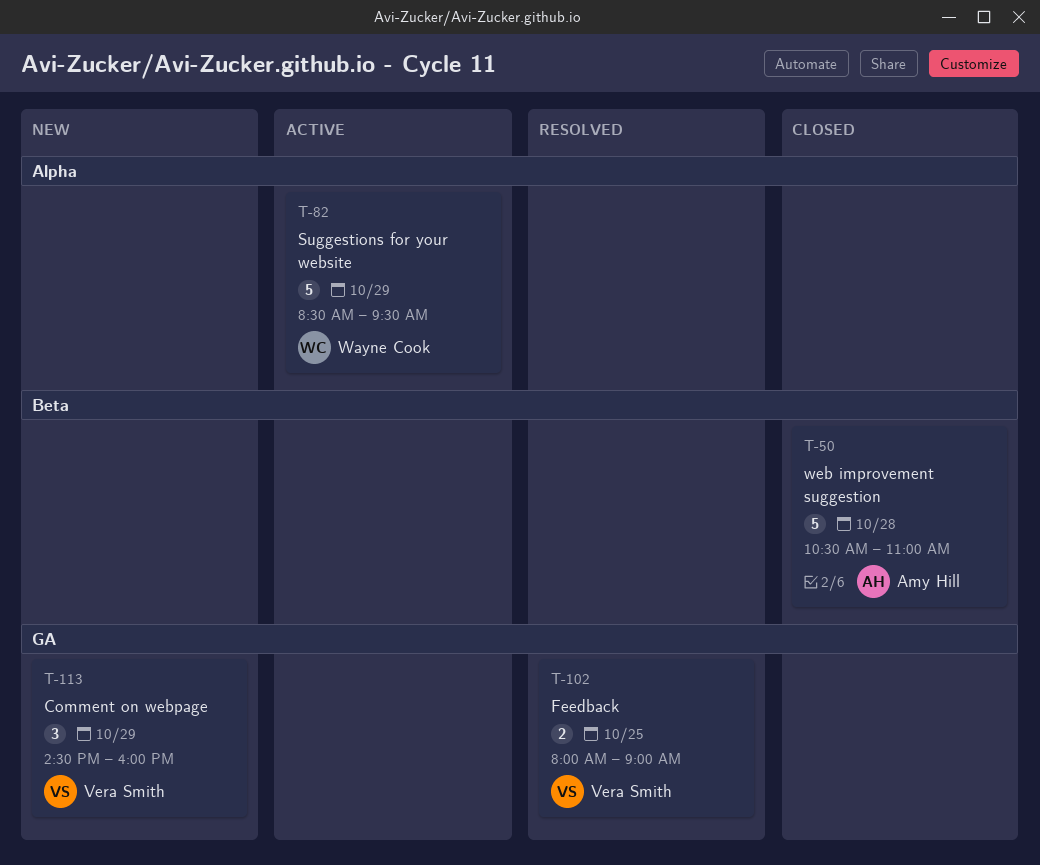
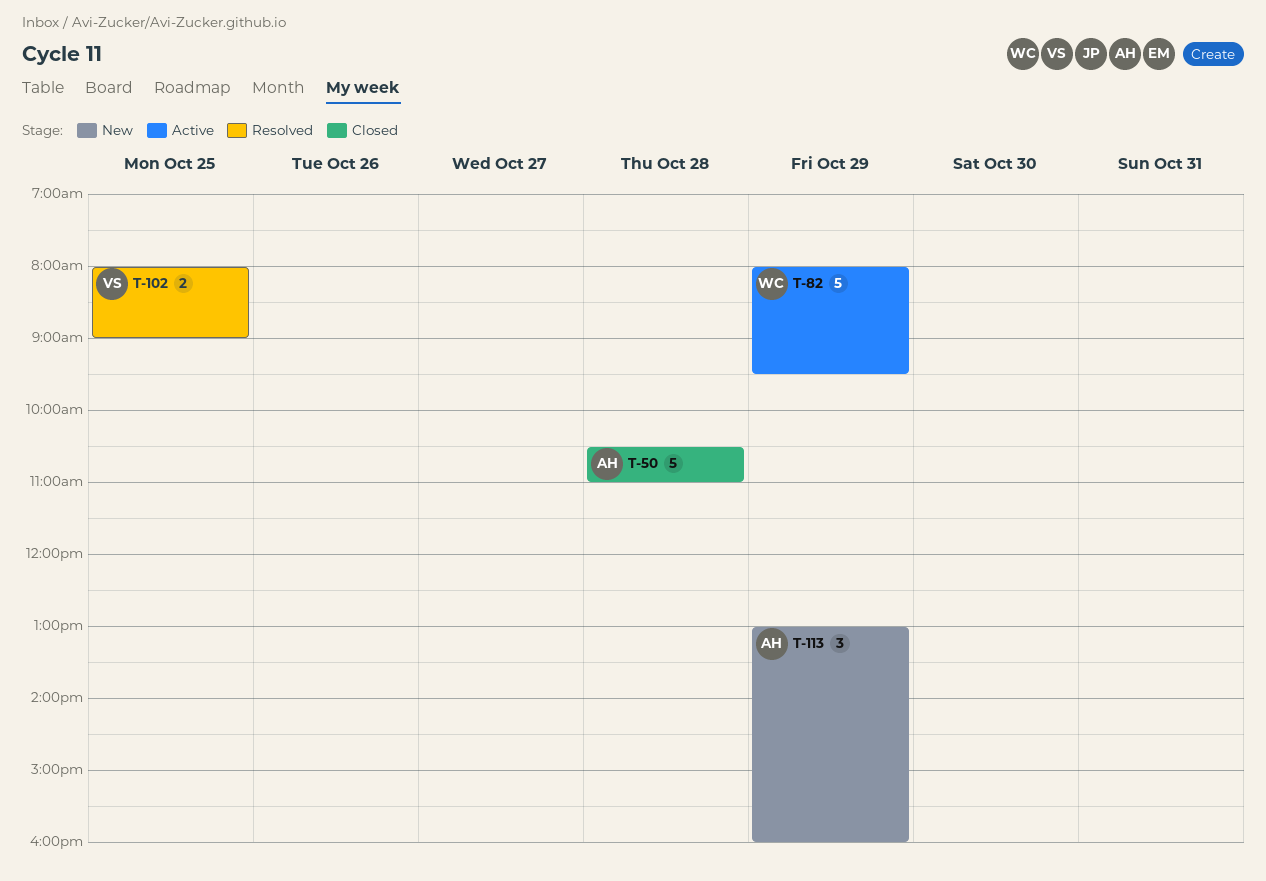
T-82, begins: 08:30 -> 08:00
T-113, owner: Vera Smith -> Amy Hill
T-113, begins: 14:30 -> 13:00

